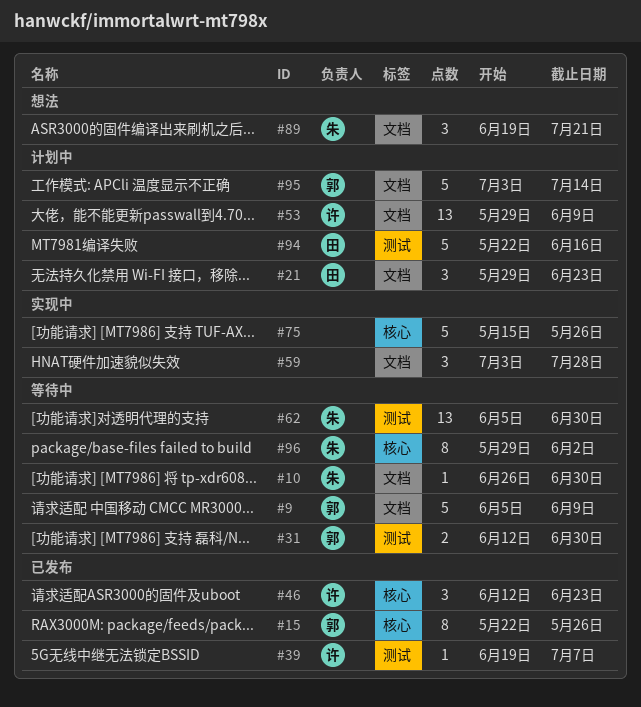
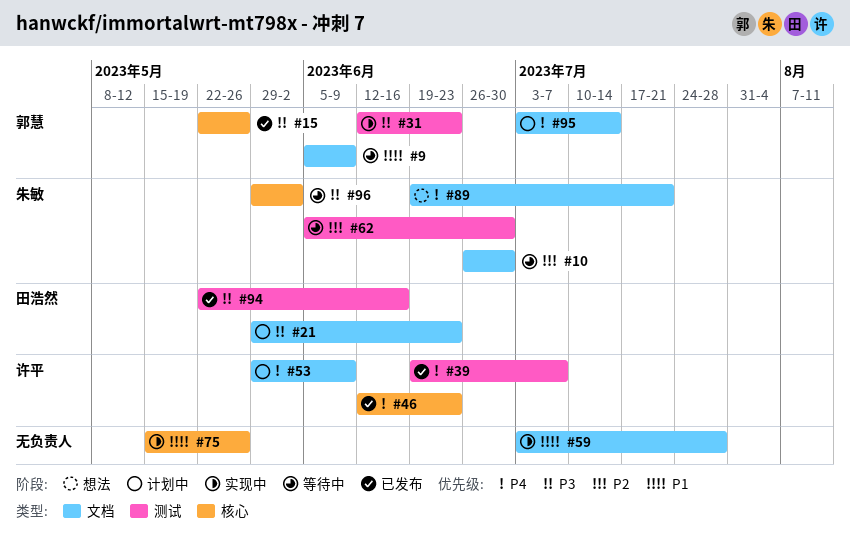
#31, status: 等待中 -> 实现中
#31, due: Jun 30 -> Jun 23
#94, status: 计划中 -> 已发布

